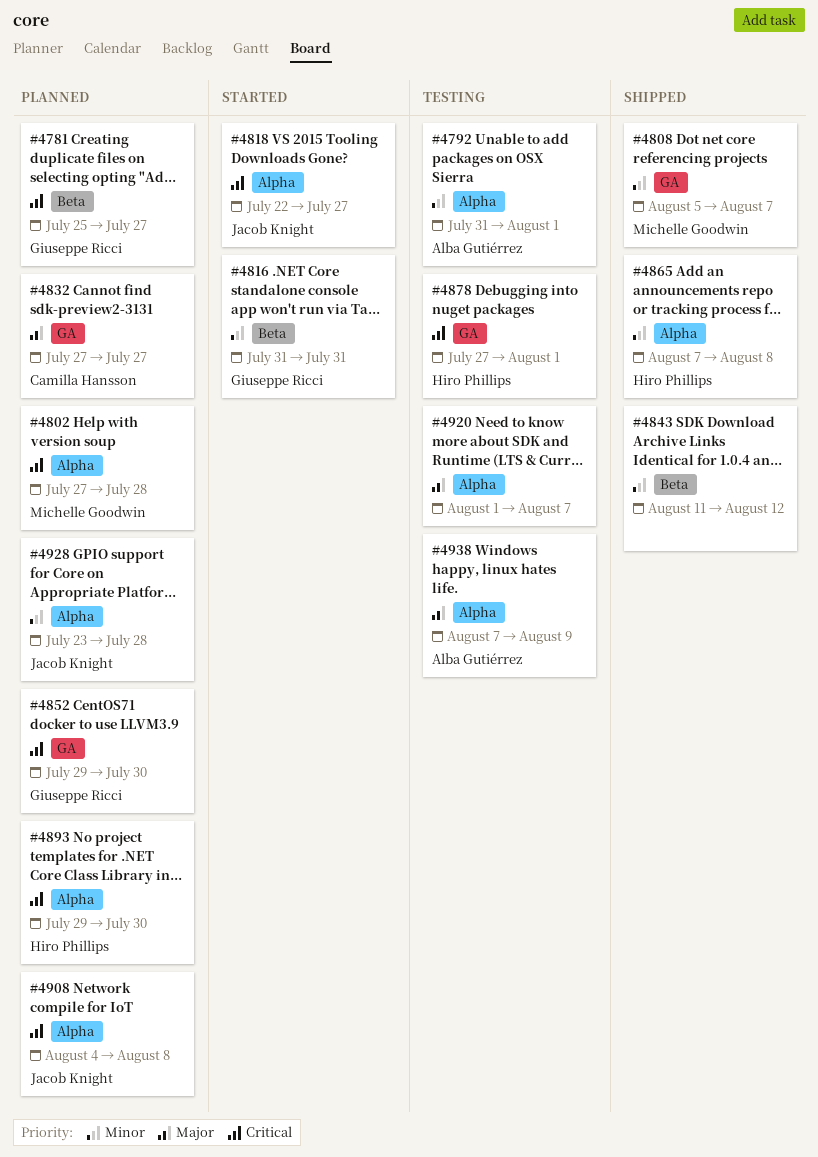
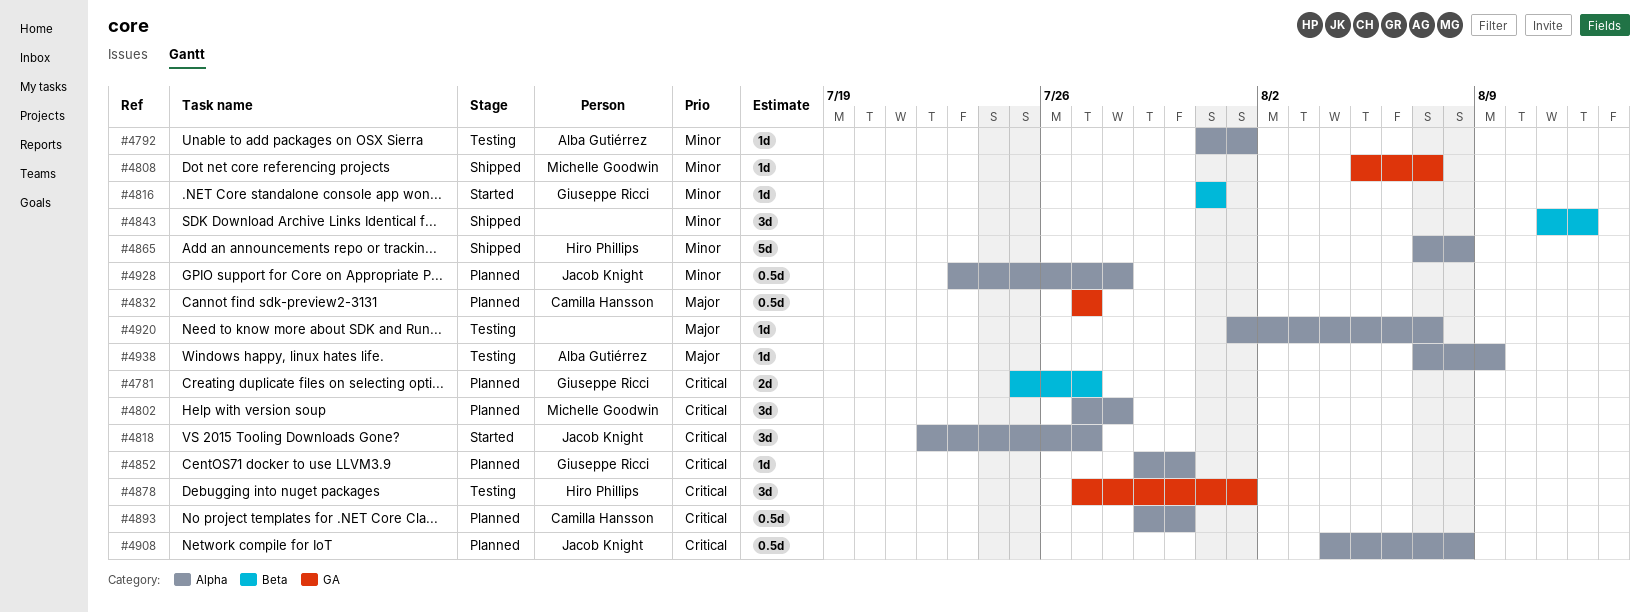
#4852, label: GA -> Alpha
#4893, owner: Hiro Phillips -> Camilla Hansson

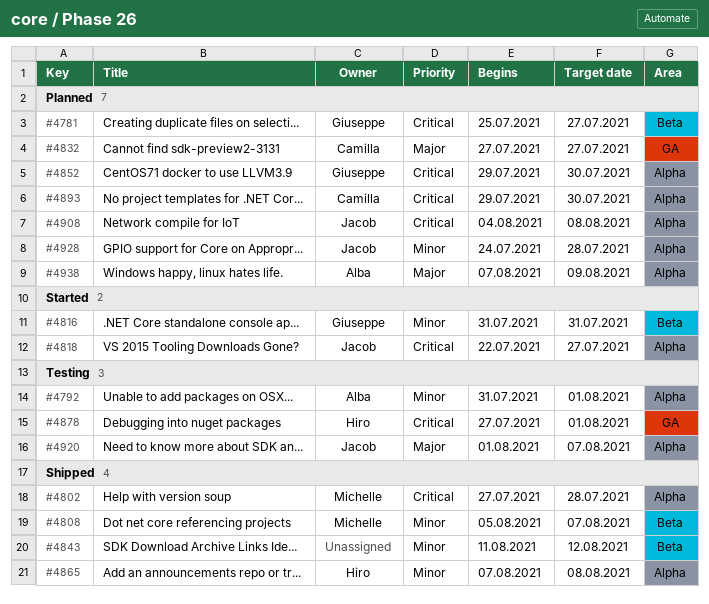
#4802, status: Planned -> Shipped
#4808, label: GA -> Beta
#4920, owner: none -> Jacob Knight
#4928, start: Jul 23 -> Jul 24
#4938, status: Testing -> Planned

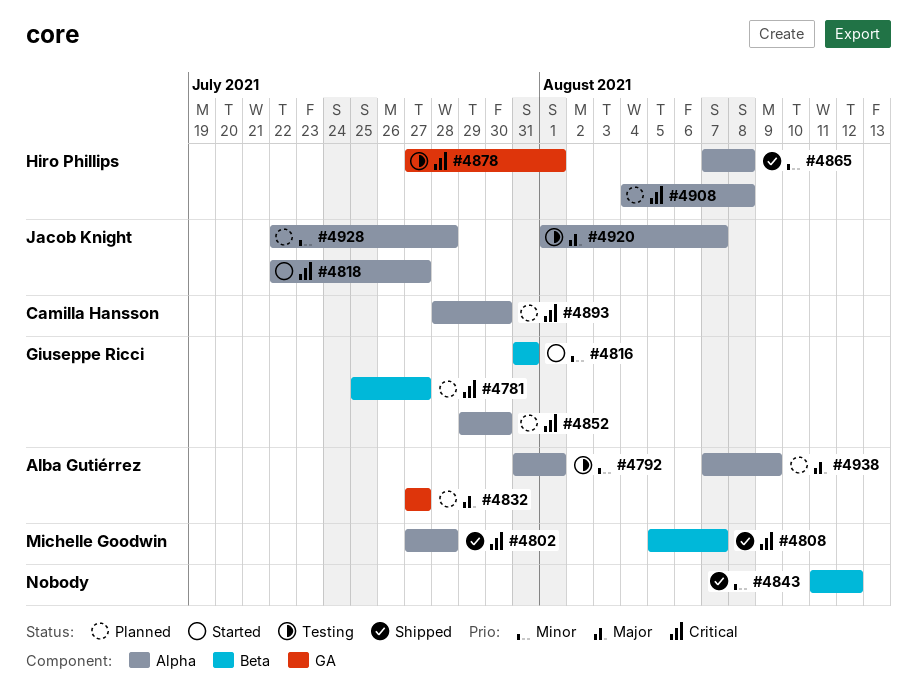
#4808, priority: Minor -> Critical
#4832, owner: Camilla Hansson -> Alba Gutiérrez
#4893, start: Jul 29 -> Jul 28
#4908, owner: Jacob Knight -> Hiro Phillips
#4928, start: Jul 24 -> Jul 22

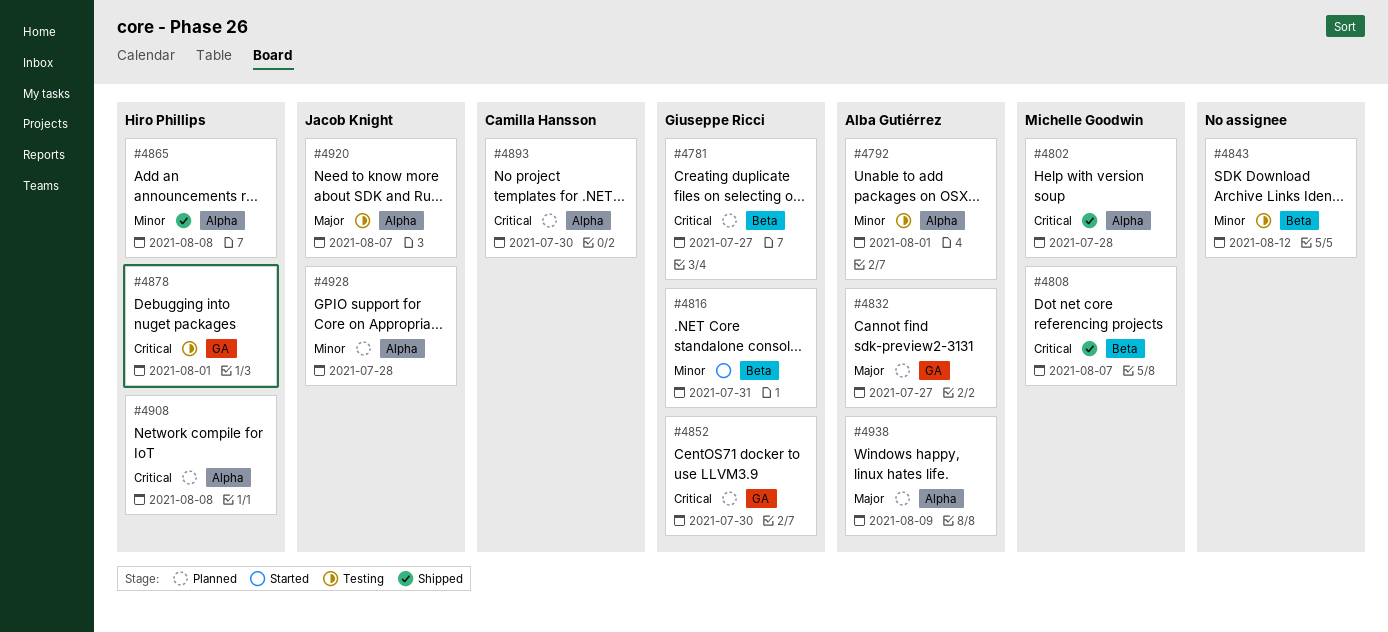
#4818: present -> none
#4843, status: Shipped -> Testing
#4852, label: Alpha -> GA

